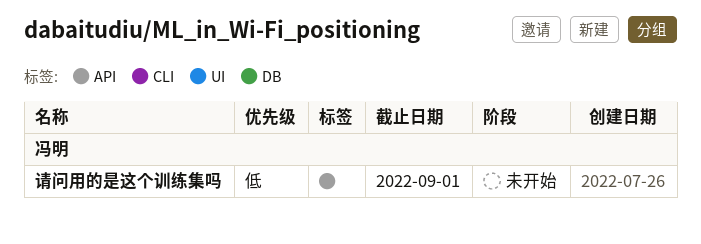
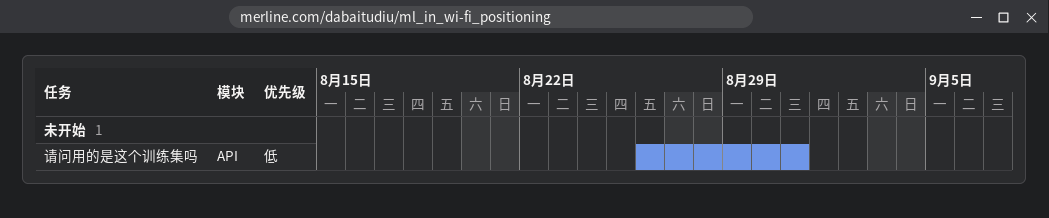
请问用的是这个训练集吗, due: Sep 1 -> Aug 31

